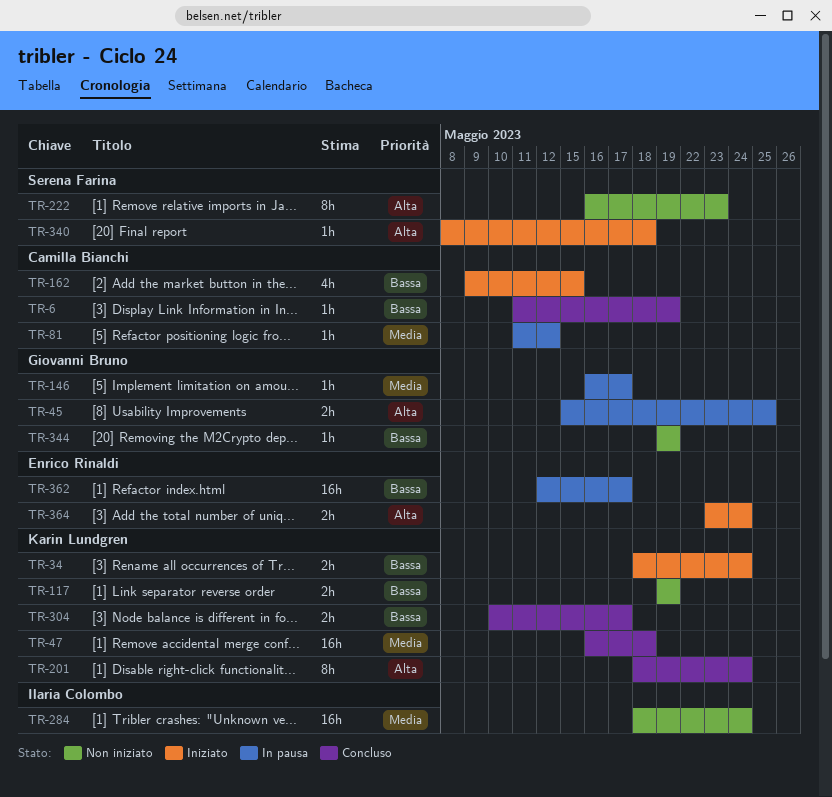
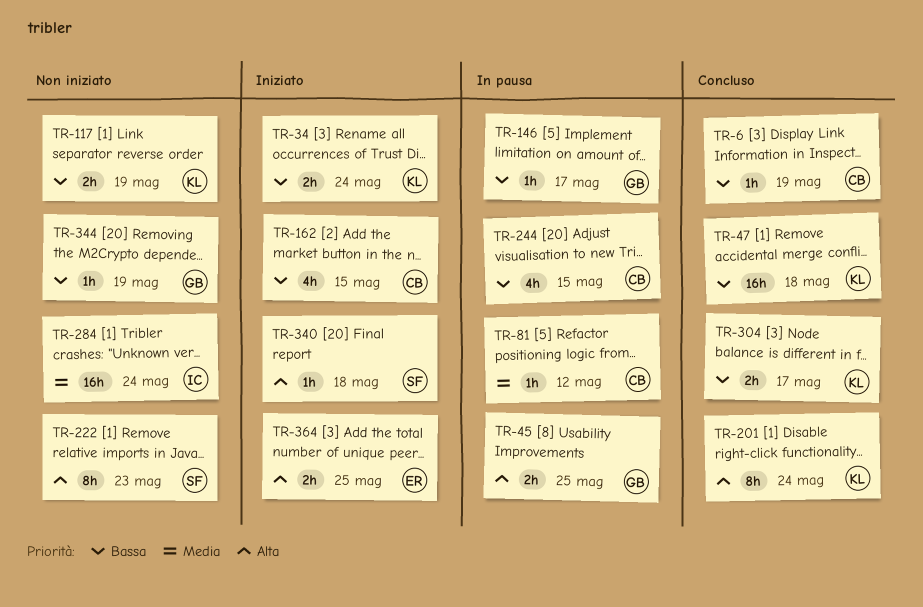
TR-47, priority: Media -> Bassa
TR-146, priority: Media -> Bassa
TR-244: none -> present
TR-362: present -> none
TR-364, due: May 24 -> May 25

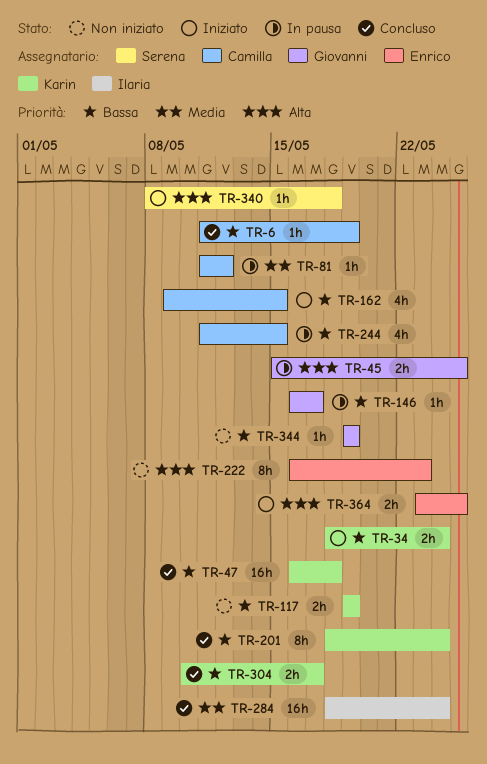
TR-201, priority: Alta -> Bassa
TR-222, owner: Serena -> Enrico
TR-284, status: Non iniziato -> Concluso

